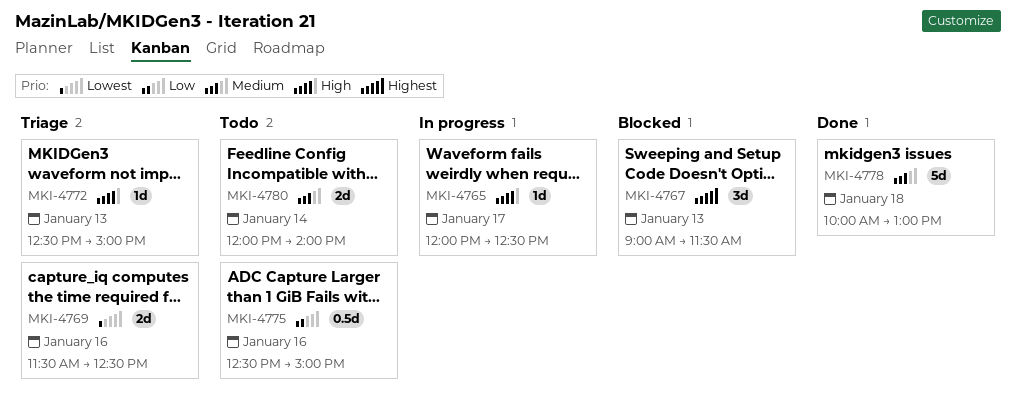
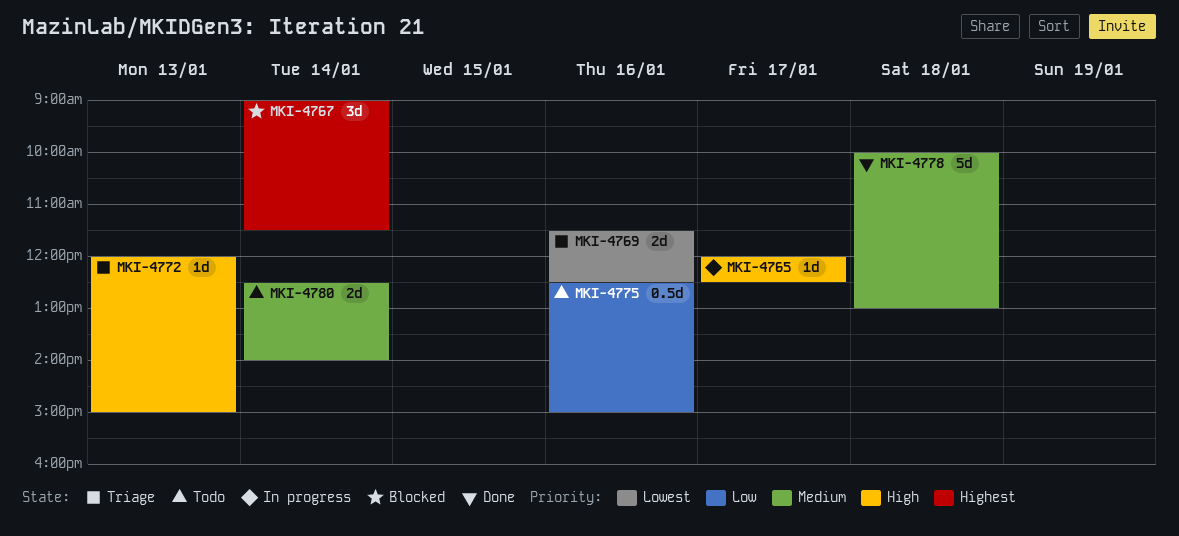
MKI-4767, day: Jan 13 -> Jan 14
MKI-4772, begins: 12:30 -> 12:00
MKI-4780, begins: 12:00 -> 12:30

